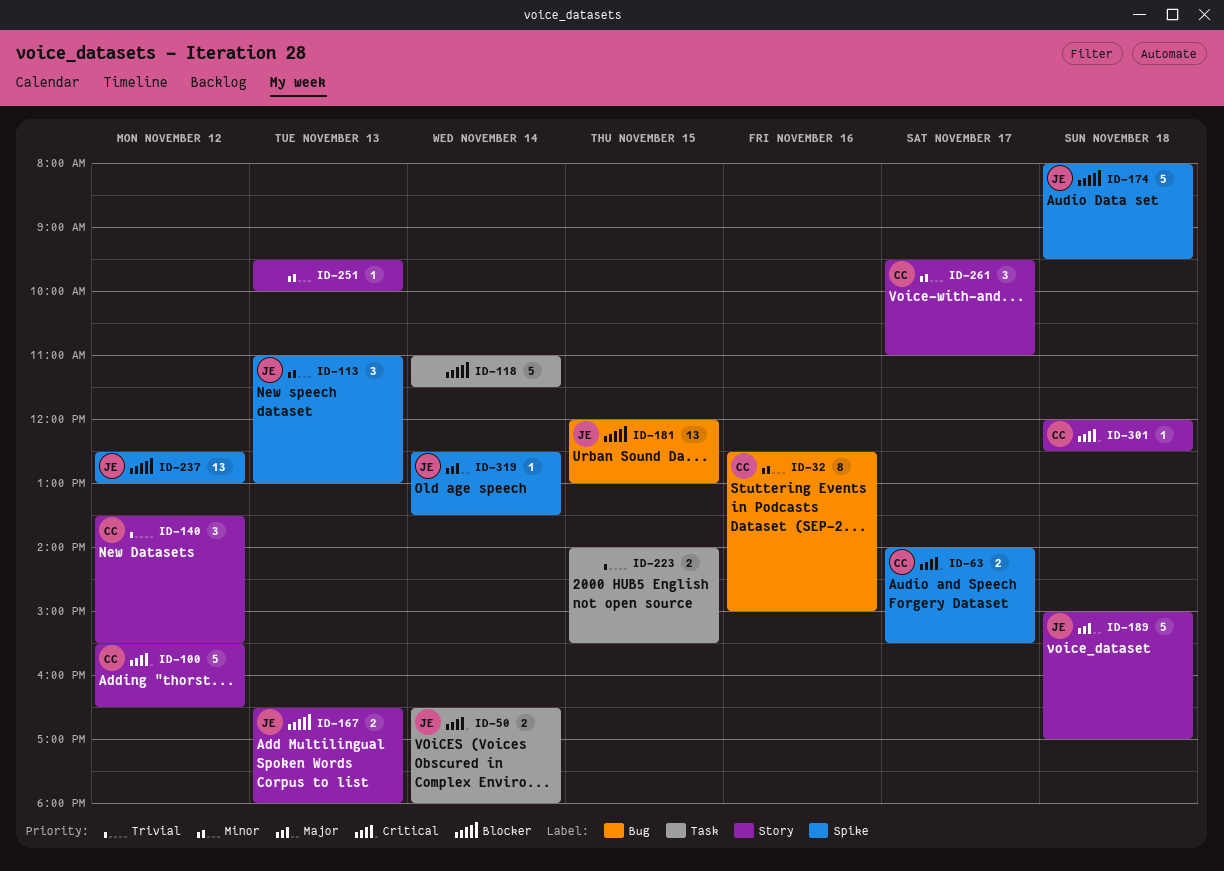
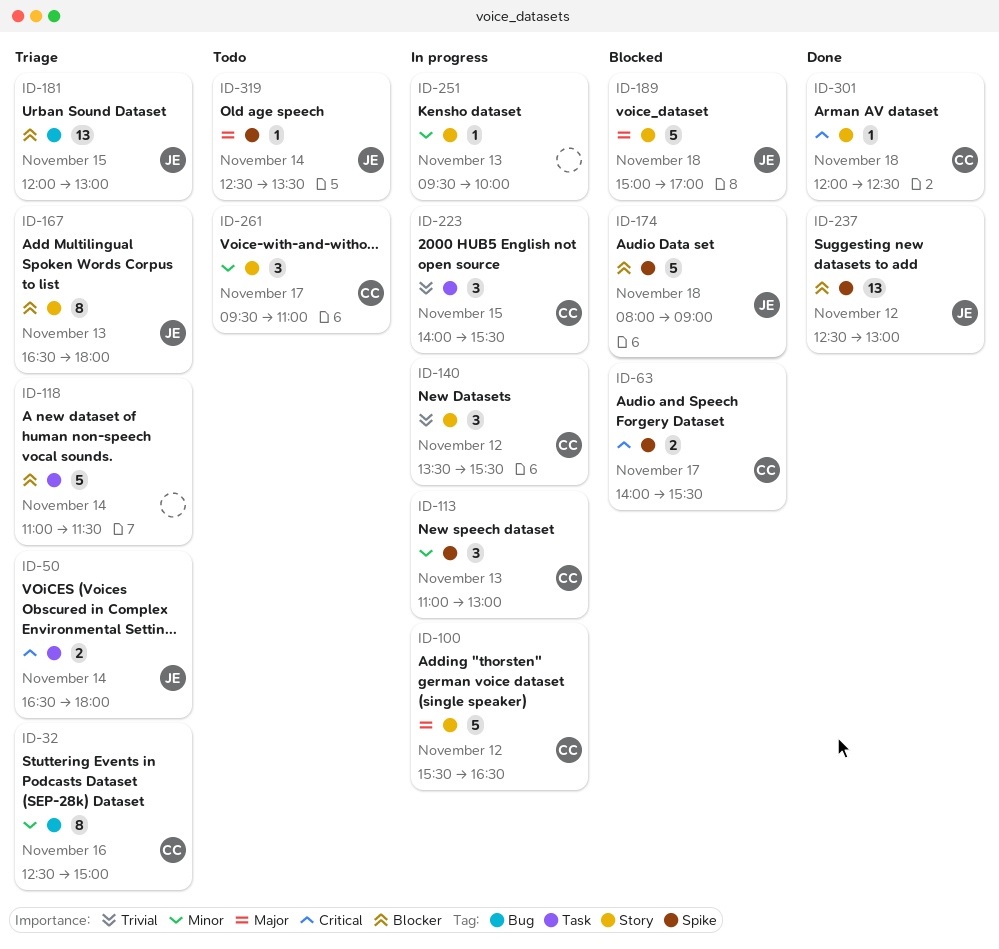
ID-100, priority: Critical -> Major
ID-113, owner: JE -> CC
ID-167, estimate: 2 -> 8
ID-174, ends: 09:30 -> 09:00
ID-223, owner: none -> CC
ID-223, estimate: 2 -> 3

